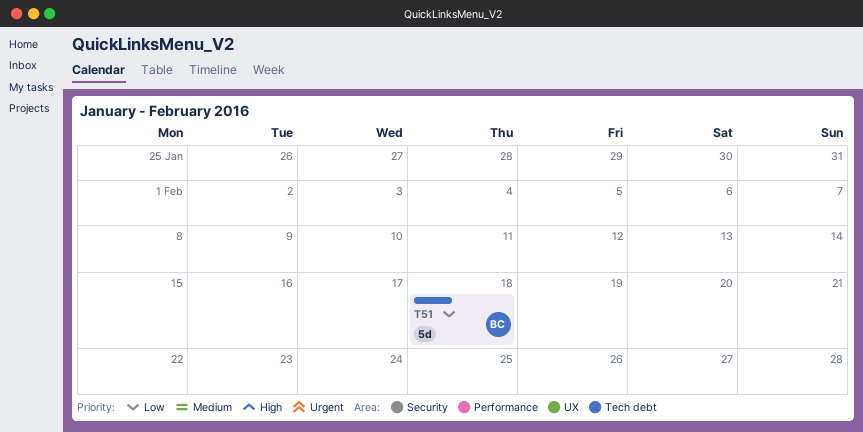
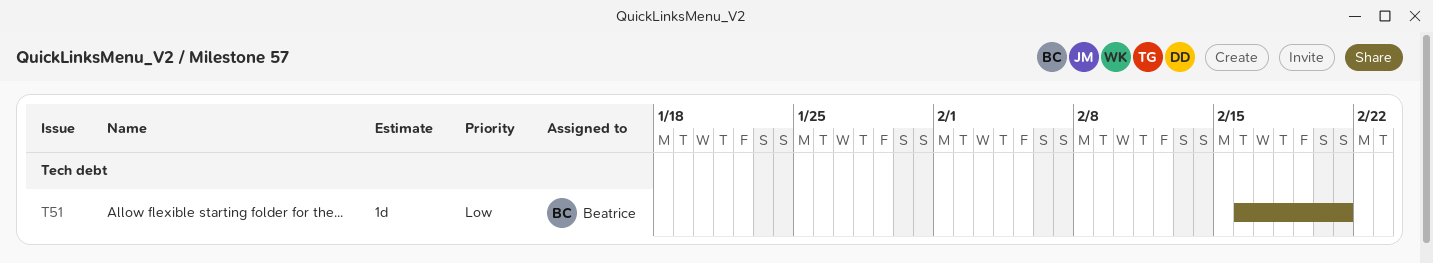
T51, estimate: 5d -> 1d
T51, due: Feb 18 -> Feb 21

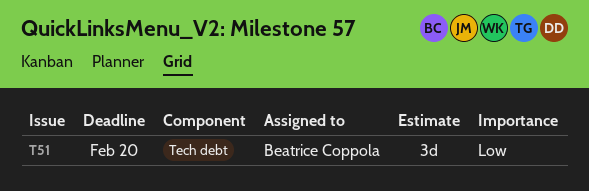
T51, estimate: 1d -> 3d
T51, due: Feb 21 -> Feb 20

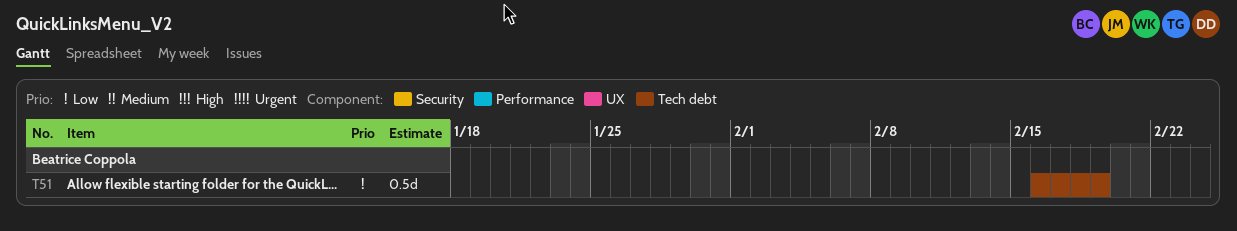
T51, estimate: 3d -> 0.5d
T51, due: Feb 20 -> Feb 19

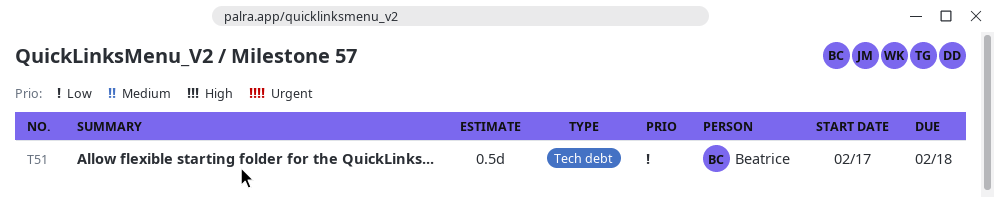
T51, start: Feb 16 -> Feb 17
T51, due: Feb 19 -> Feb 18

